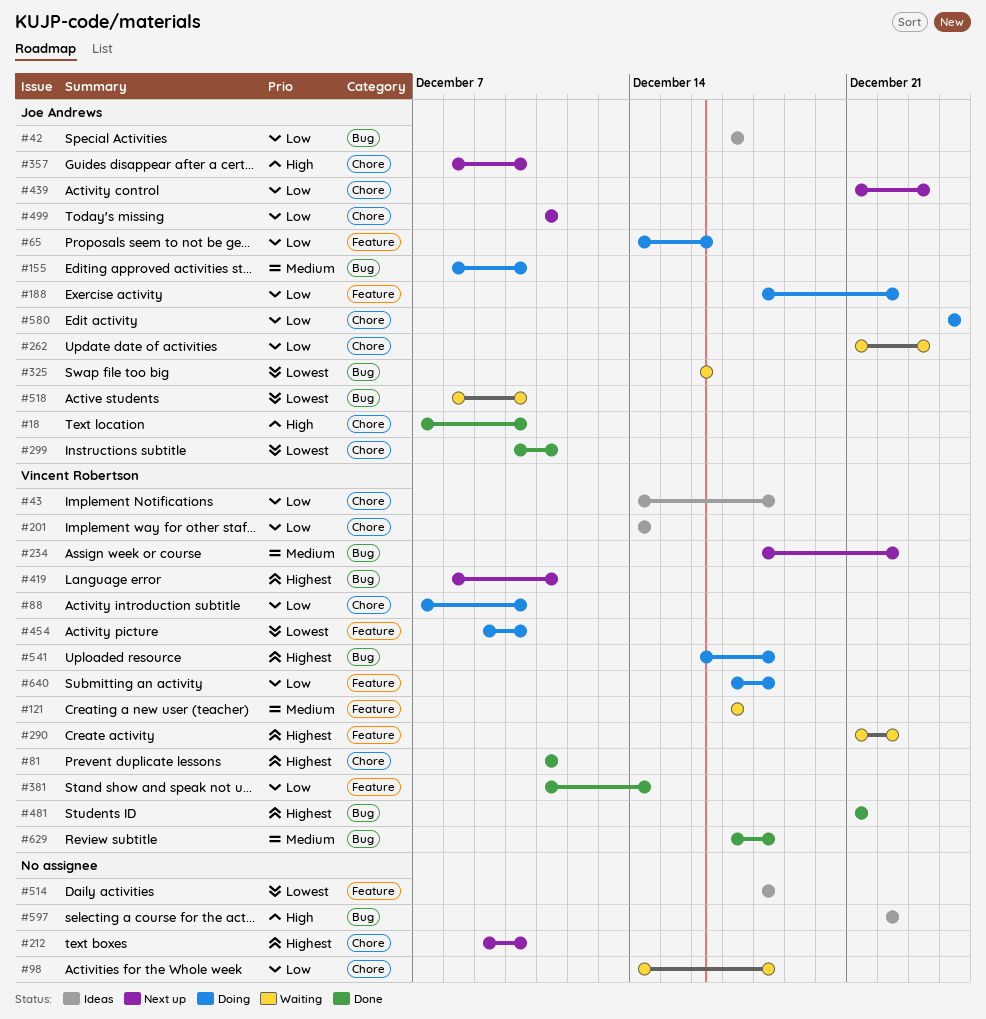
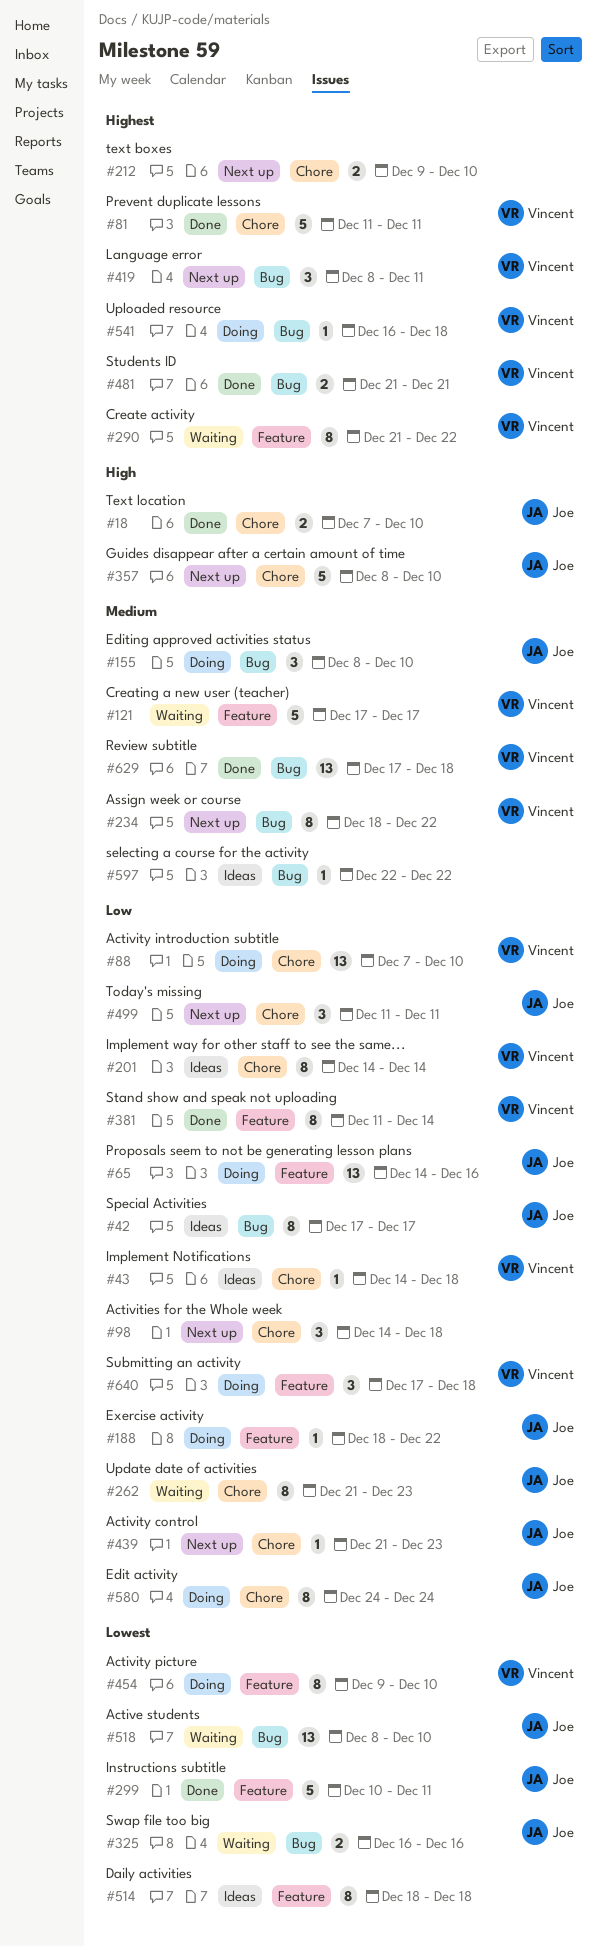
#98, status: Waiting -> Next up
#299, label: Chore -> Feature
#597, priority: High -> Medium

